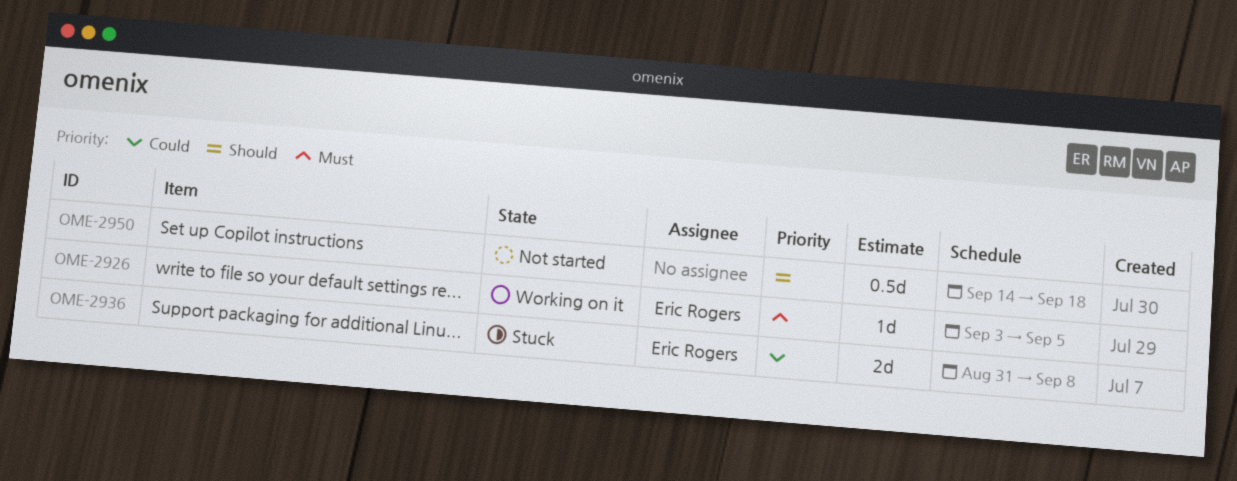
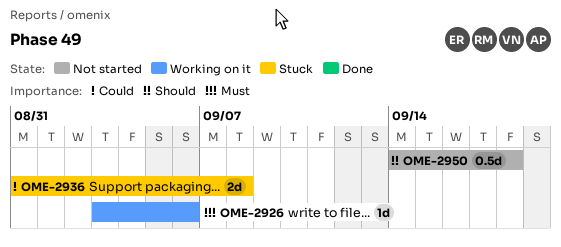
OME-2926, due: Sep 5 -> Sep 6

